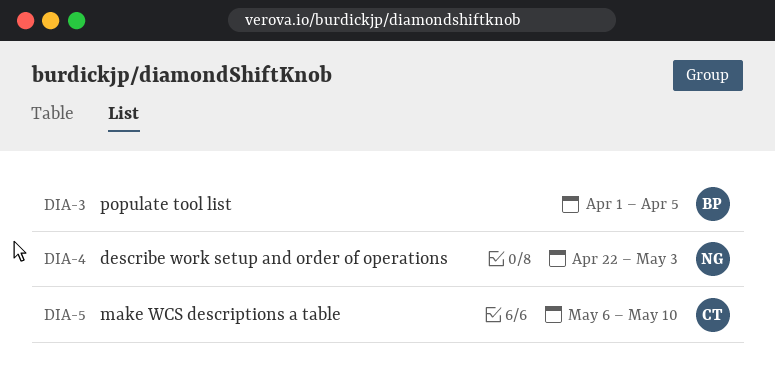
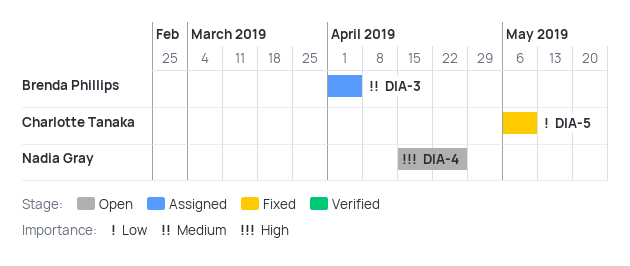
DIA-4, start: Apr 22 -> Apr 15
DIA-4, due: May 3 -> Apr 26

